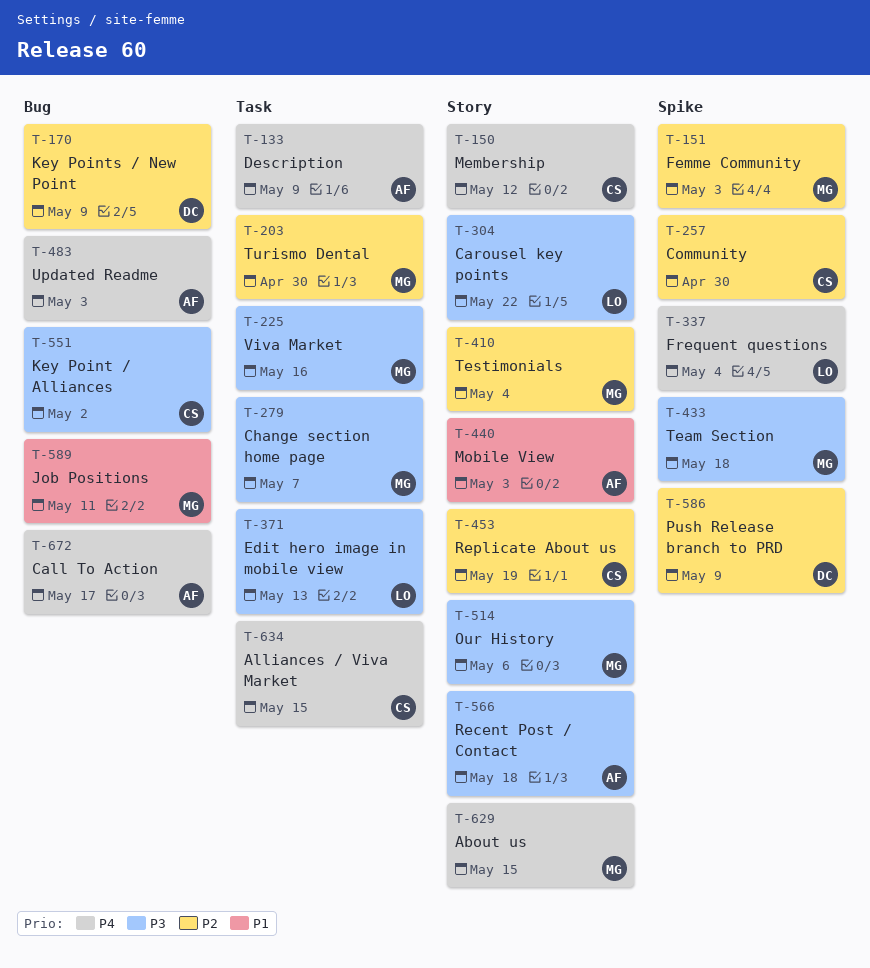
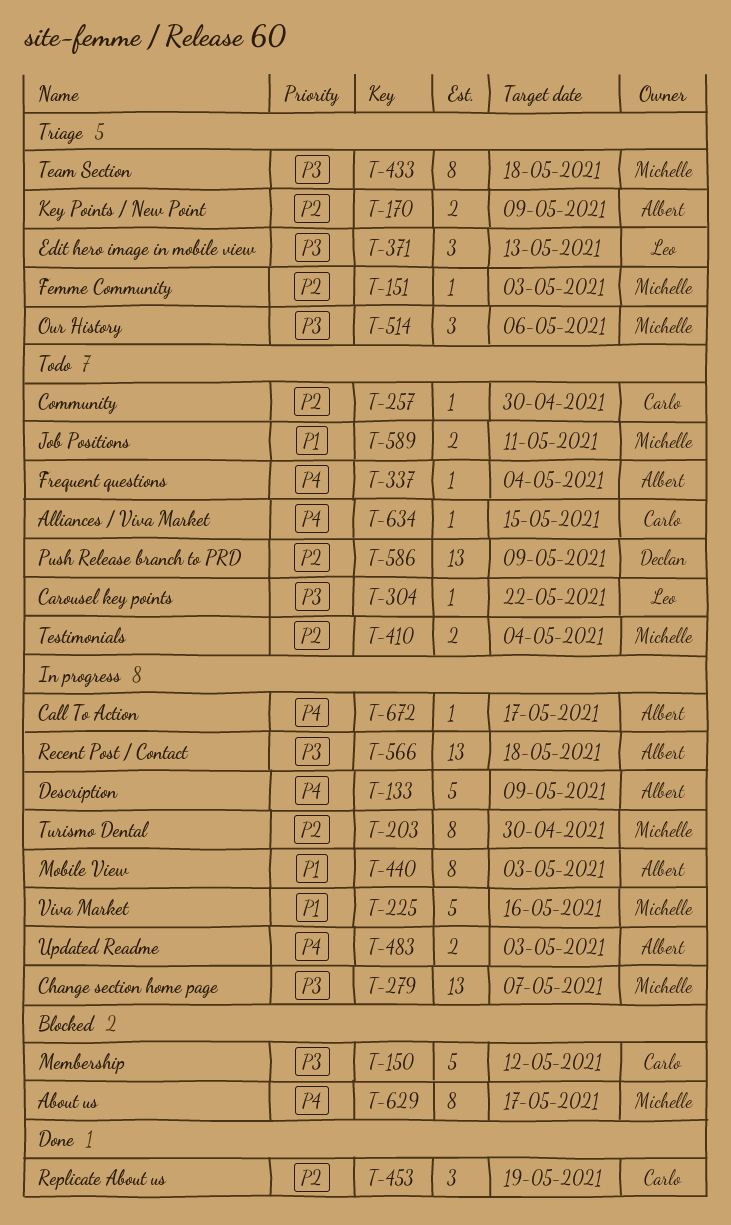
T-150, priority: P4 -> P3
T-170, owner: Declan -> Albert
T-225, priority: P3 -> P1
T-337, owner: Leo -> Albert
T-551: present -> none
T-629, due: May 15 -> May 17

